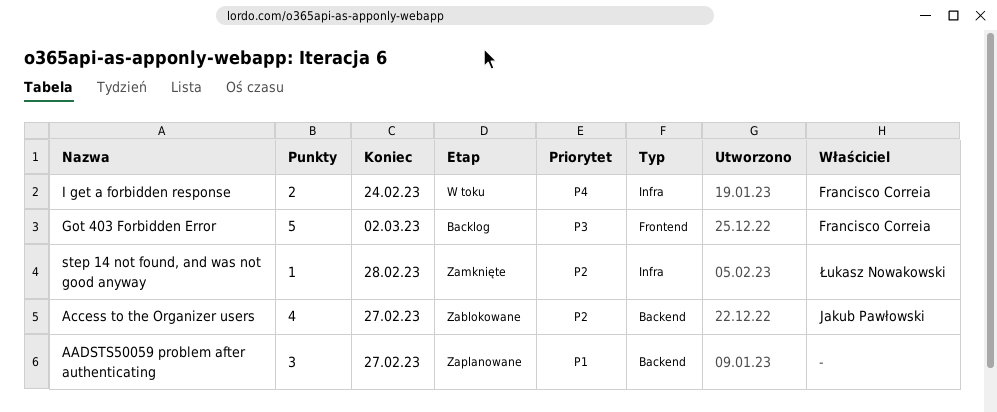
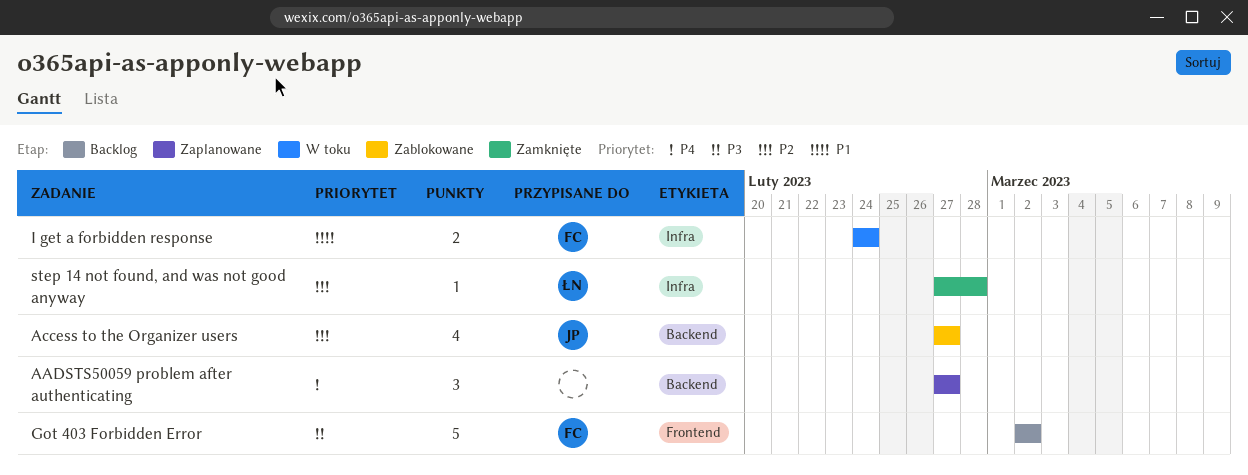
AADSTS50059 problem after authenticating, priority: P1 -> P4
I get a forbidden response, priority: P4 -> P1

